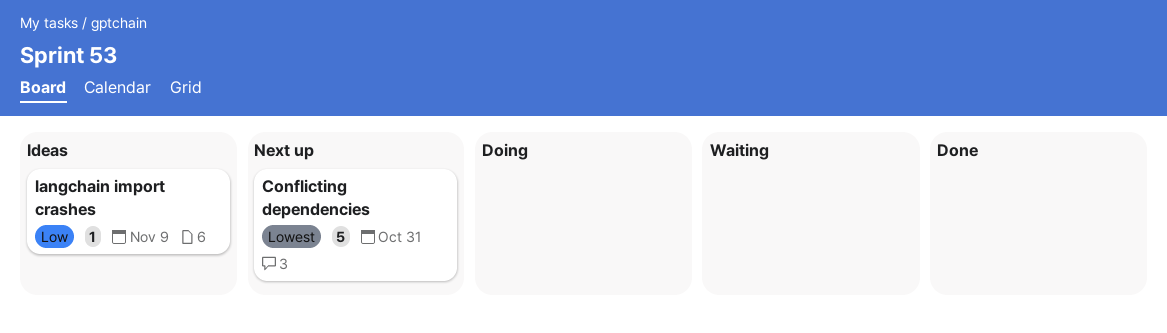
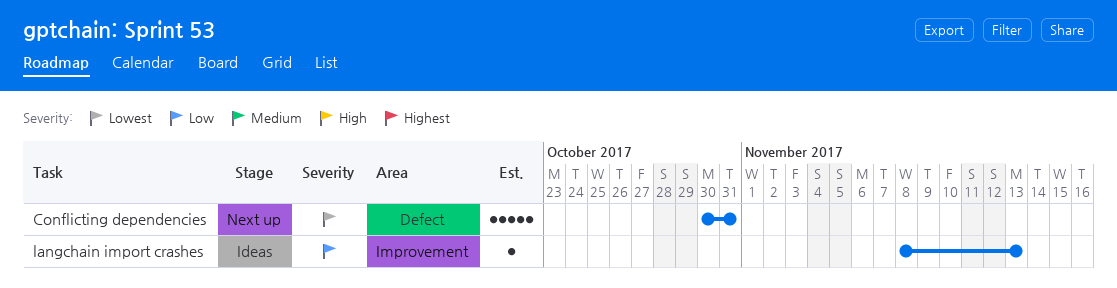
langchain import crashes, due: Nov 9 -> Nov 13

